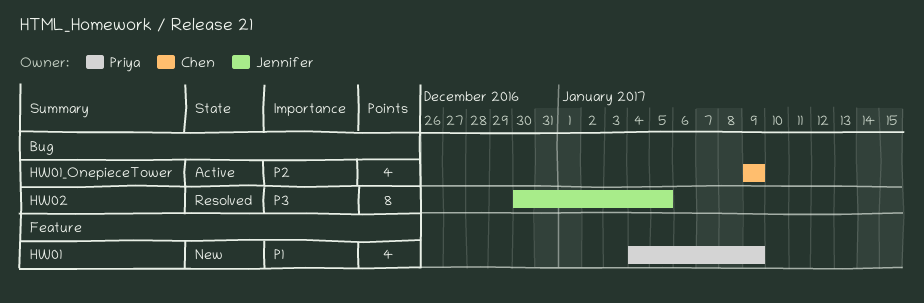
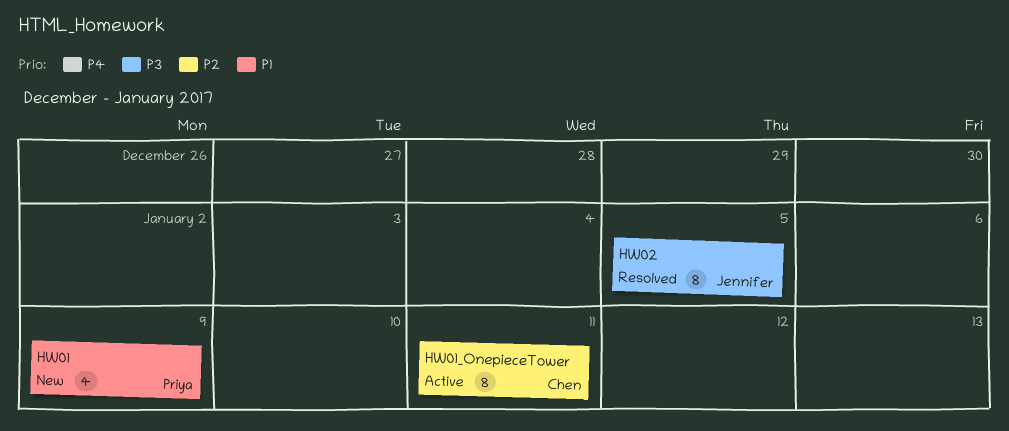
HW01_OnepieceTower, estimate: 4 -> 8
HW01_OnepieceTower, due: Jan 9 -> Jan 11

